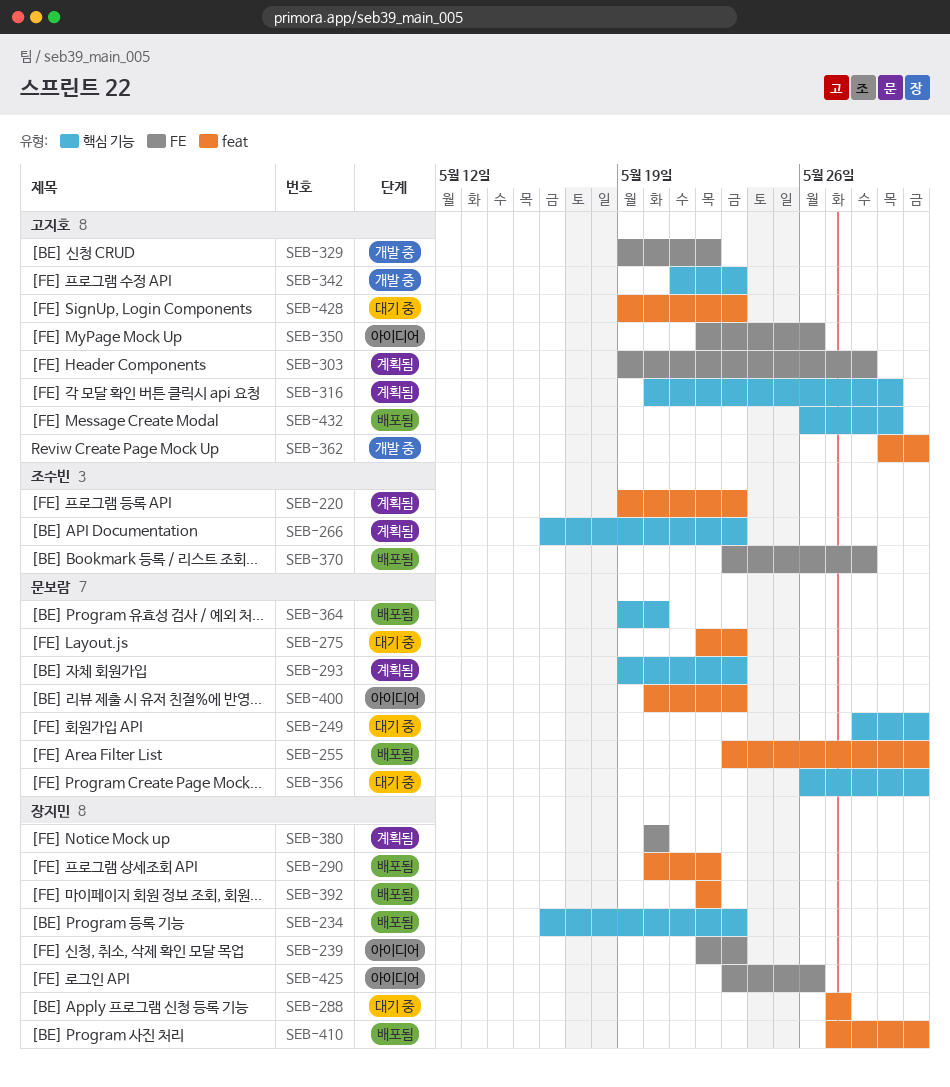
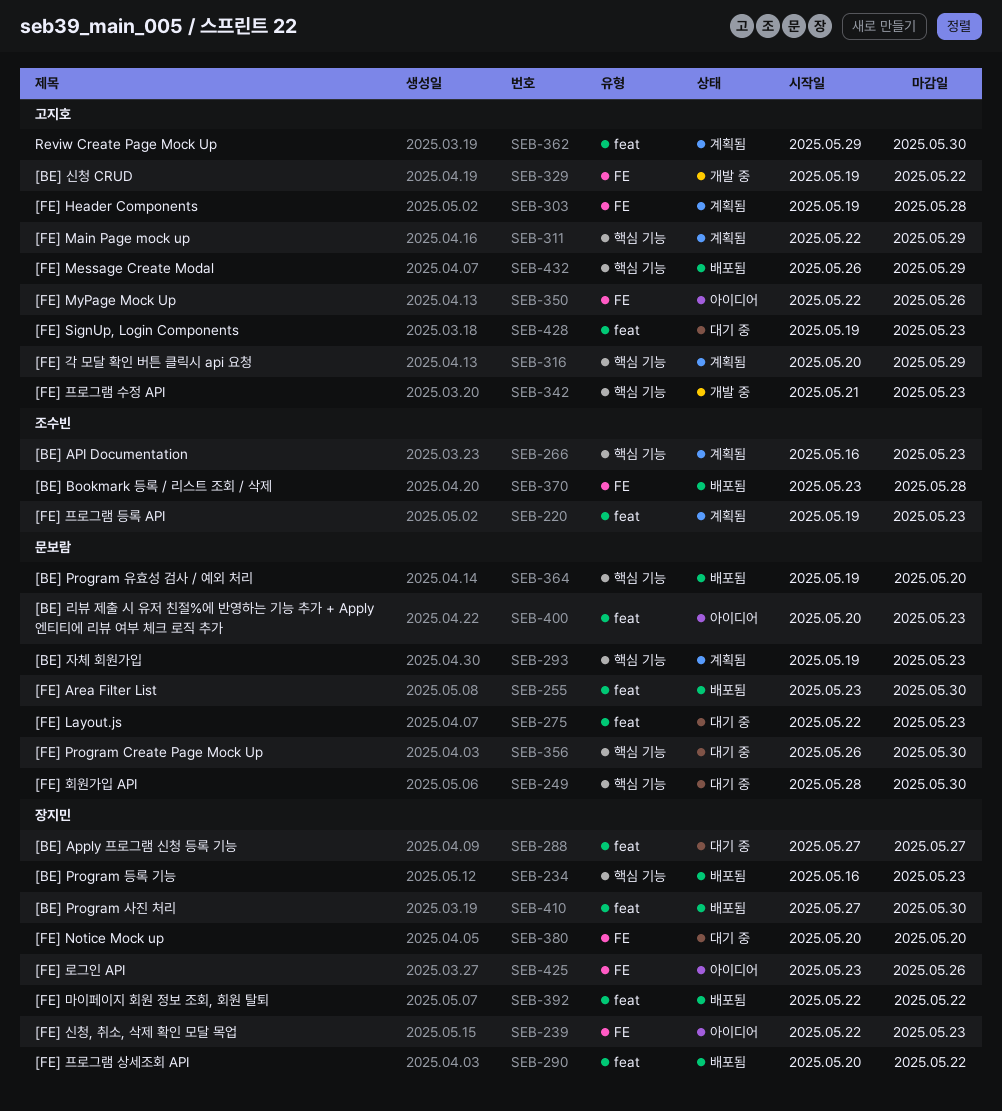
SEB-311: none -> present
SEB-362, status: 개발 중 -> 계획됨
SEB-380, status: 계획됨 -> 대기 중

